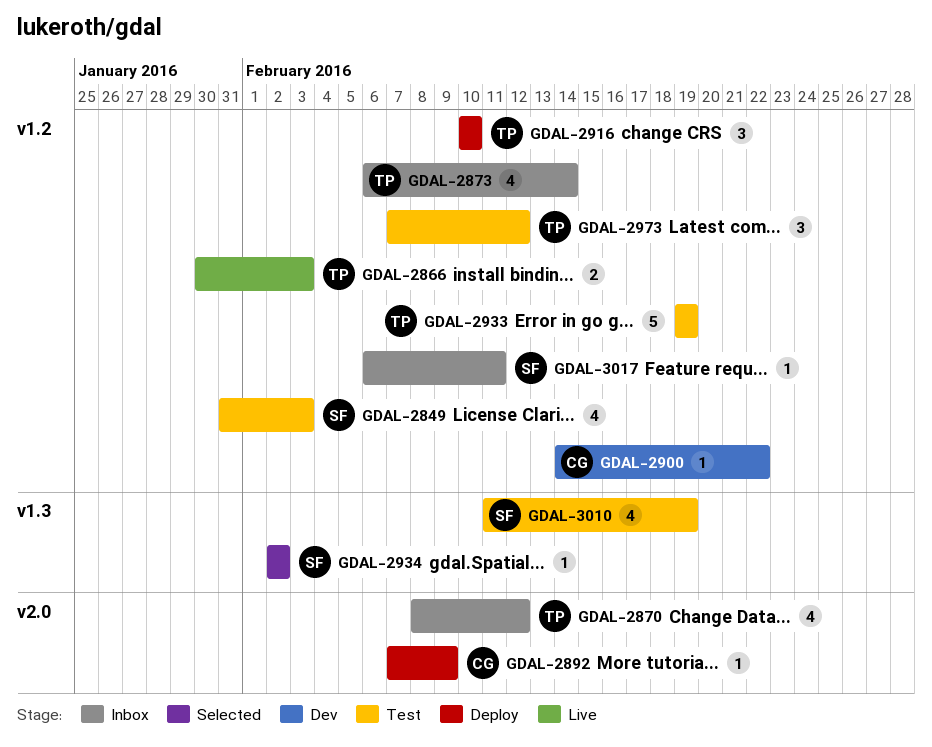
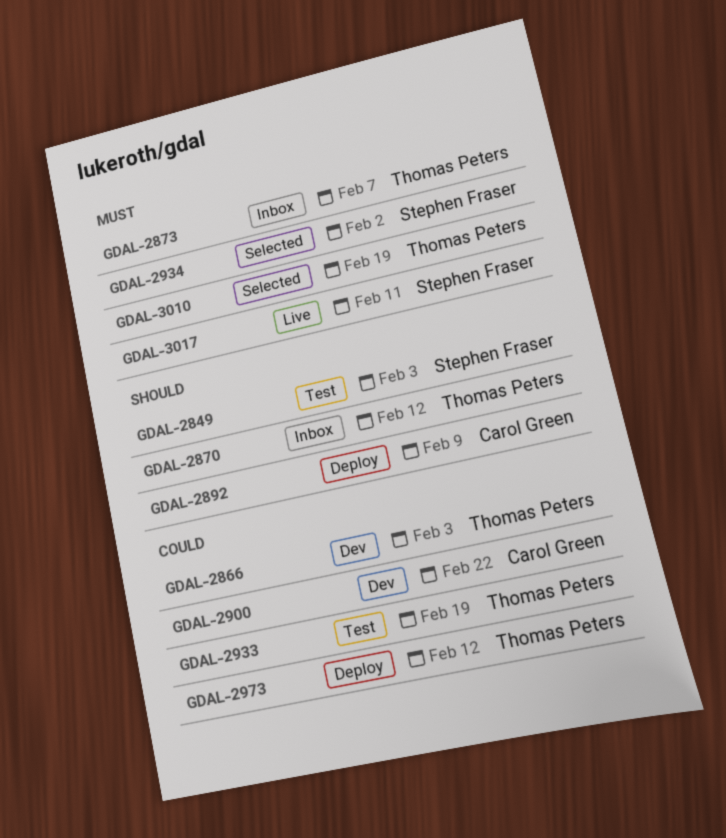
GDAL-2866, status: Live -> Dev
GDAL-2873, due: Feb 14 -> Feb 7
GDAL-2916: present -> none
GDAL-2973, status: Test -> Deploy
GDAL-3010, status: Test -> Selected
GDAL-3010, owner: Stephen Fraser -> Thomas Peters
GDAL-3017, status: Inbox -> Live

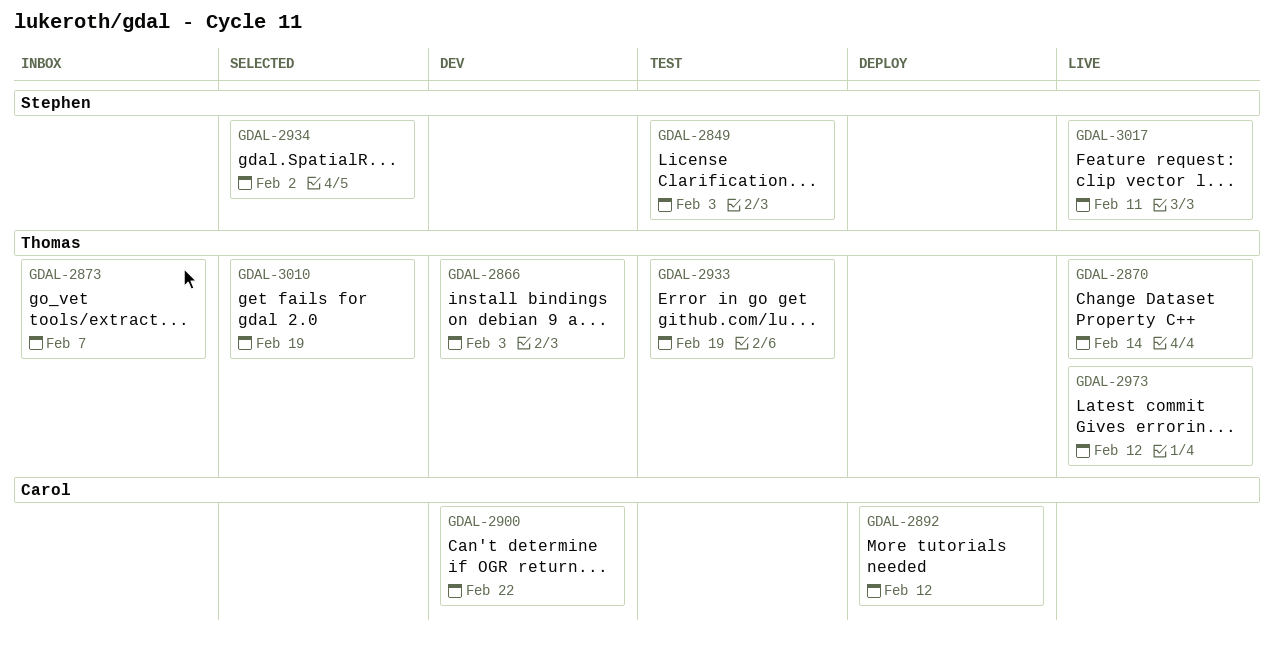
GDAL-2870, status: Inbox -> Live
GDAL-2870, due: Feb 12 -> Feb 14
GDAL-2892, due: Feb 9 -> Feb 12
GDAL-2973, status: Deploy -> Live

